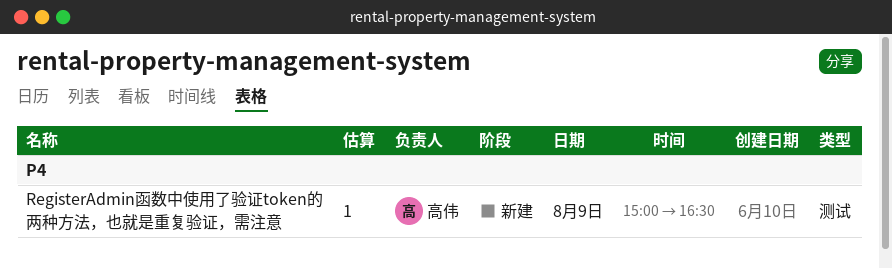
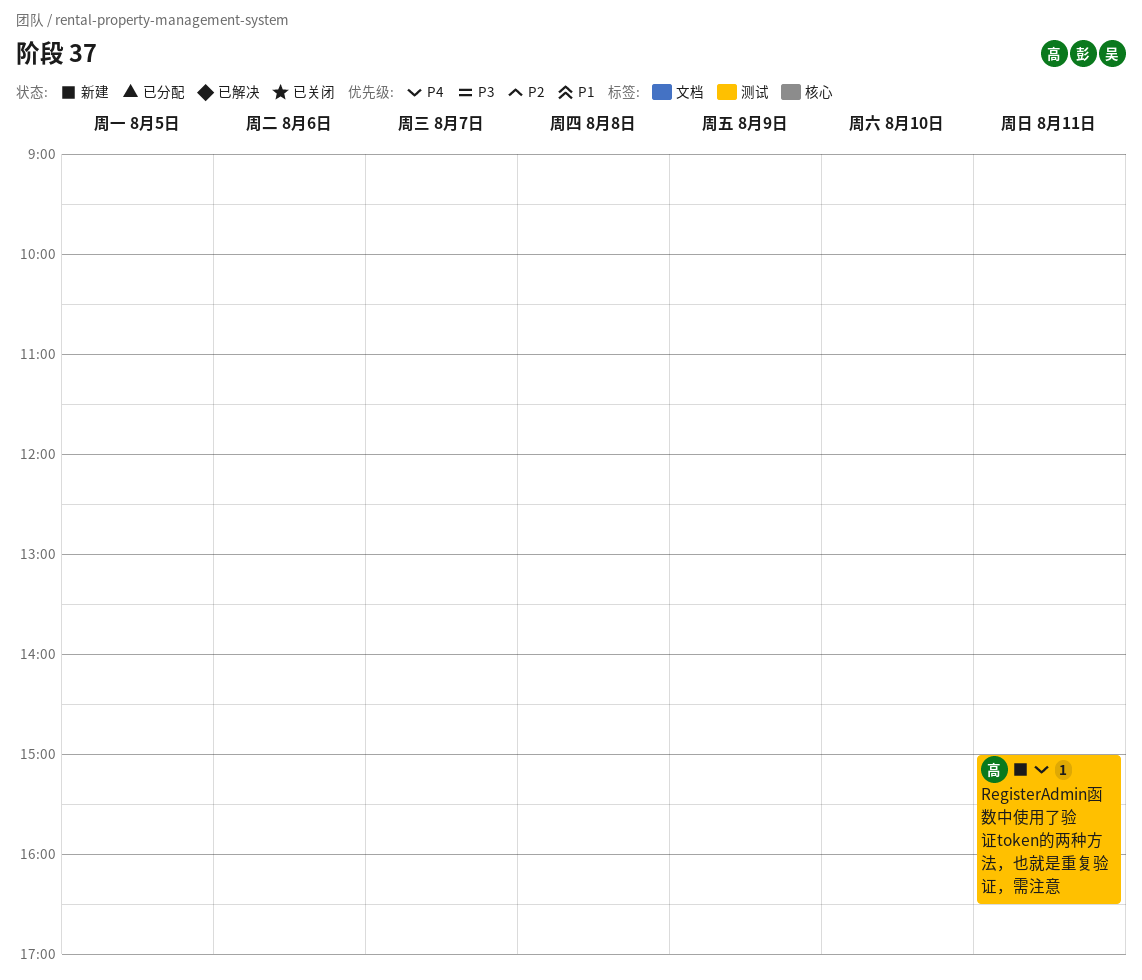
RegisterAdmin函数中使用了验证token的两种方法，也就是重复验证，需注意, day: Aug 9 -> Aug 11

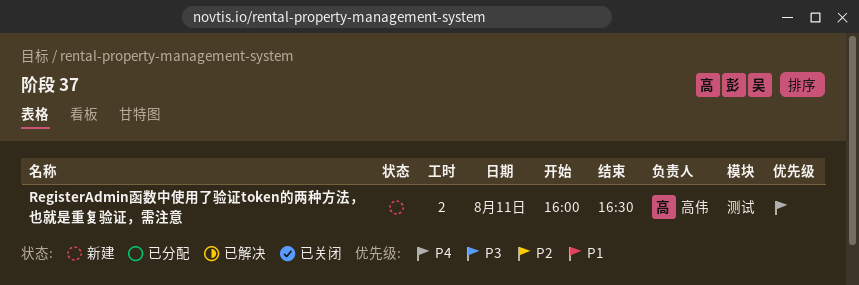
RegisterAdmin函数中使用了验证token的两种方法，也就是重复验证，需注意, estimate: 1 -> 2
RegisterAdmin函数中使用了验证token的两种方法，也就是重复验证，需注意, begins: 15:00 -> 16:00

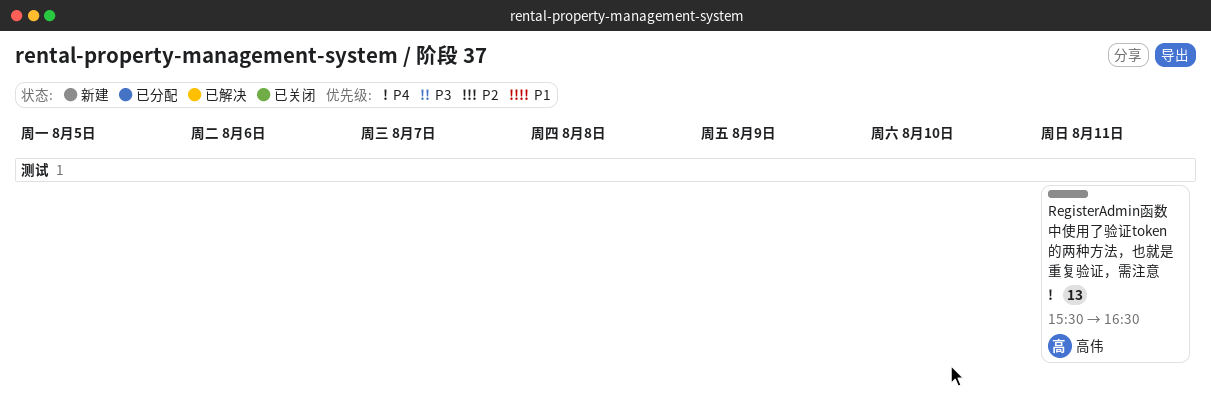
RegisterAdmin函数中使用了验证token的两种方法，也就是重复验证，需注意, estimate: 2 -> 13
RegisterAdmin函数中使用了验证token的两种方法，也就是重复验证，需注意, begins: 16:00 -> 15:30

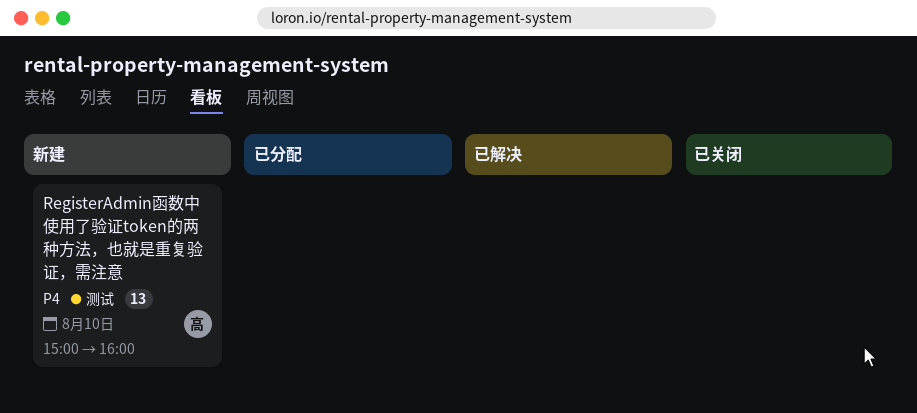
RegisterAdmin函数中使用了验证token的两种方法，也就是重复验证，需注意, day: Aug 11 -> Aug 10
RegisterAdmin函数中使用了验证token的两种方法，也就是重复验证，需注意, begins: 15:30 -> 15:00
RegisterAdmin函数中使用了验证token的两种方法，也就是重复验证，需注意, ends: 16:30 -> 16:00

